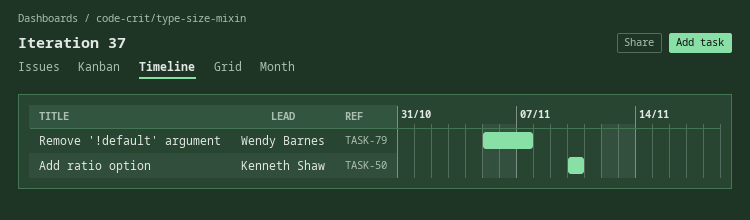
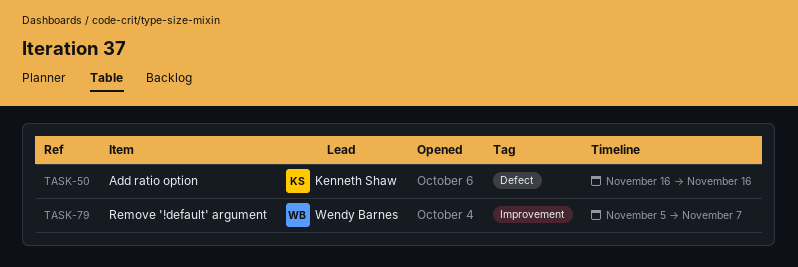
TASK-50, start: Nov 10 -> Nov 16
TASK-50, due: Nov 10 -> Nov 16

